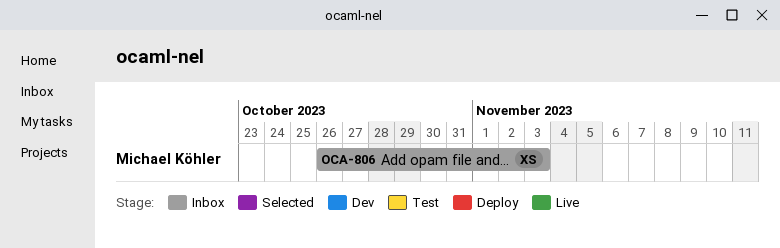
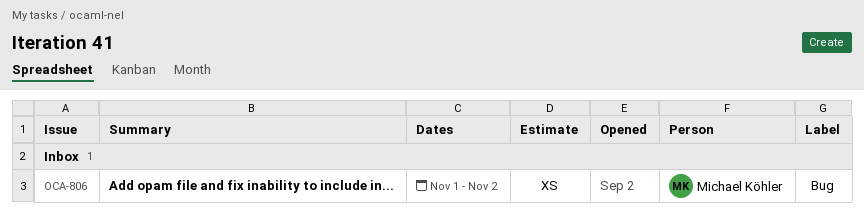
OCA-806, start: Oct 26 -> Nov 1
OCA-806, due: Nov 3 -> Nov 2

